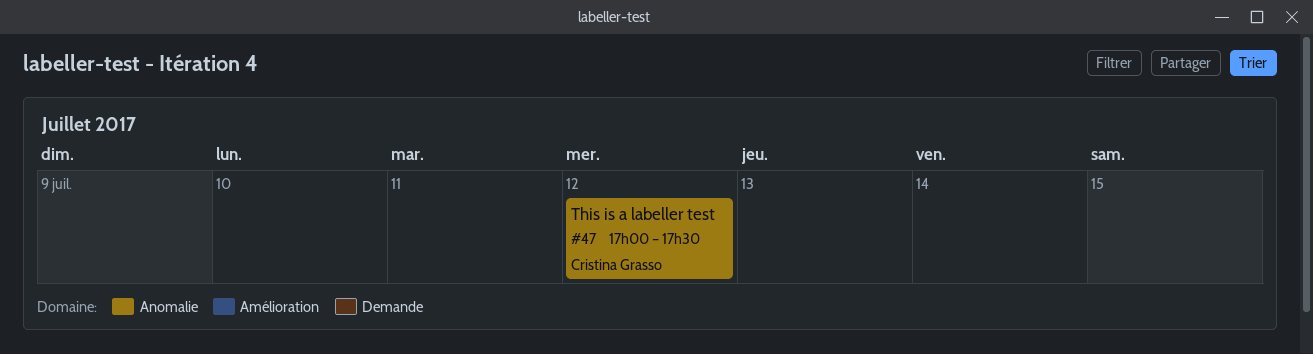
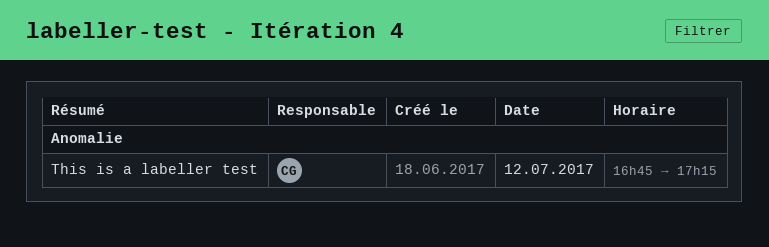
This is a labeller test, begins: 17:00 -> 16:45
This is a labeller test, ends: 17:30 -> 17:15

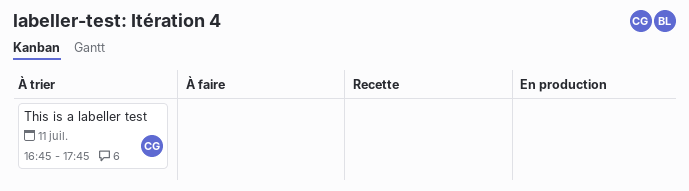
This is a labeller test, day: Jul 12 -> Jul 11
This is a labeller test, ends: 17:15 -> 17:45

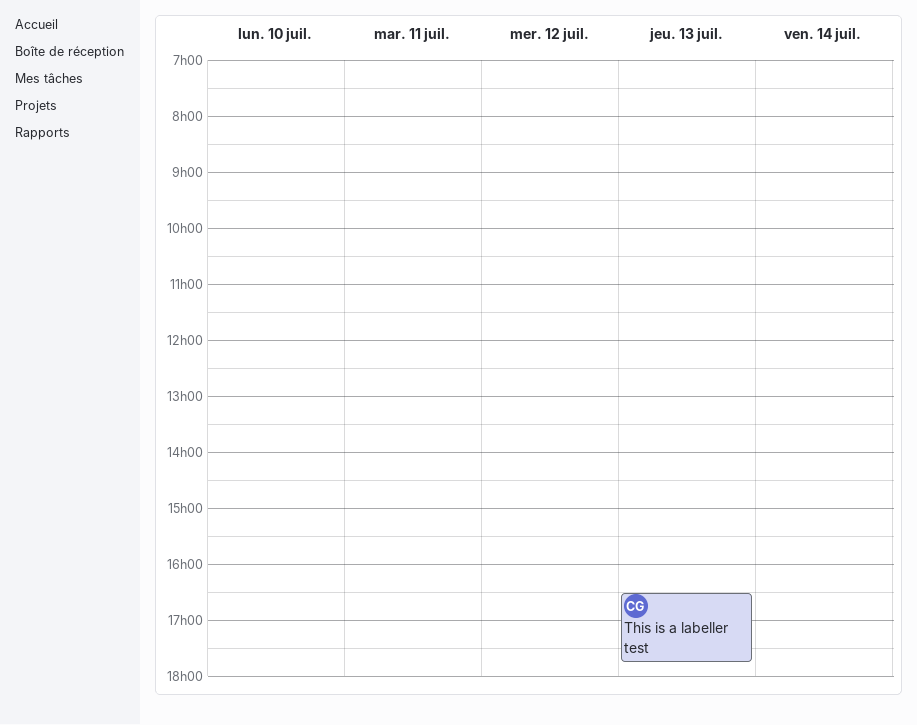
This is a labeller test, day: Jul 11 -> Jul 13
This is a labeller test, begins: 16:45 -> 16:30

